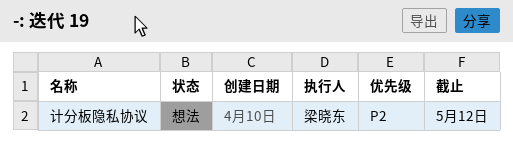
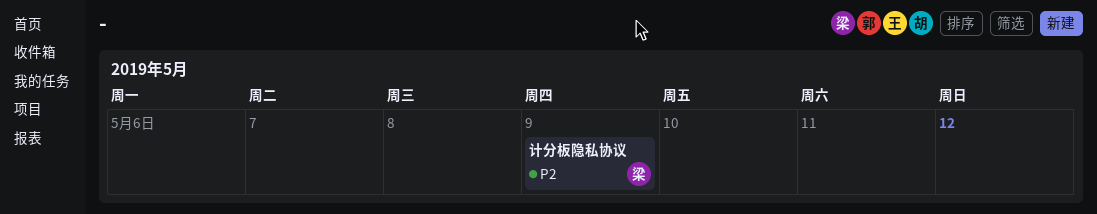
计分板隐私协议, due: May 12 -> May 9

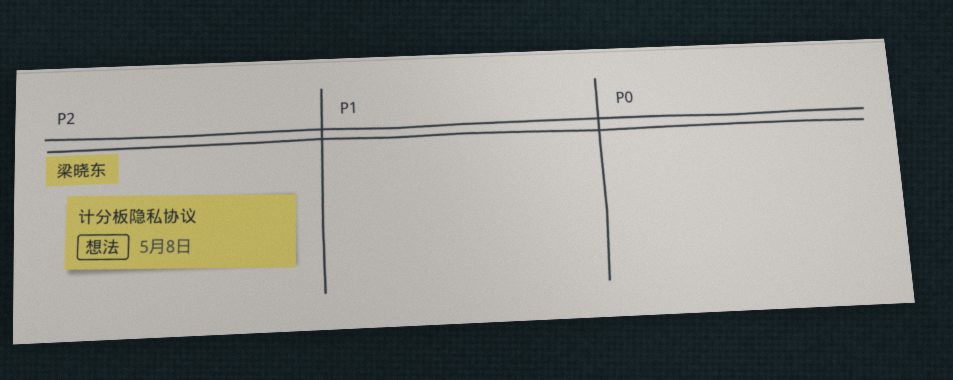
计分板隐私协议, due: May 9 -> May 8

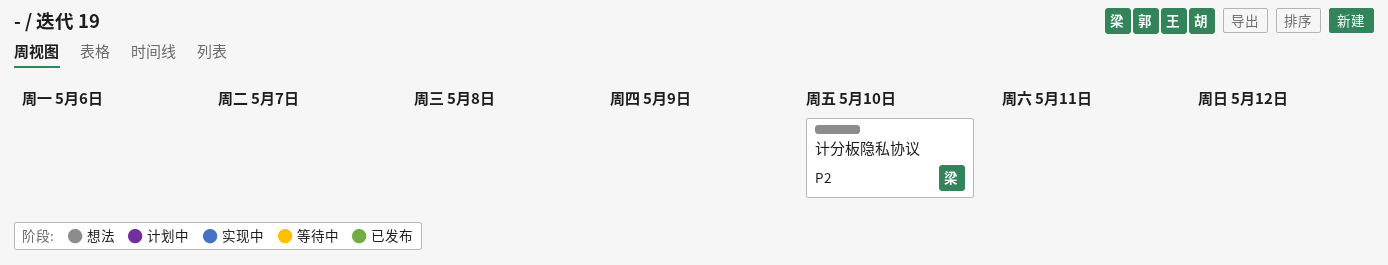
计分板隐私协议, due: May 8 -> May 10

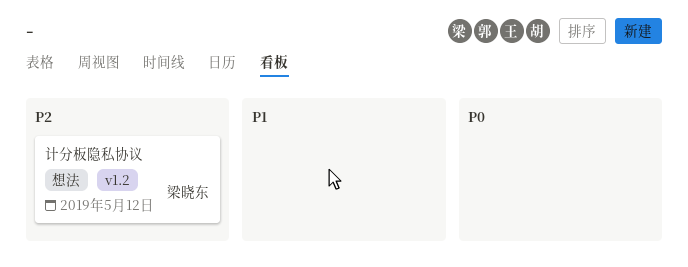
计分板隐私协议, due: May 10 -> May 12

